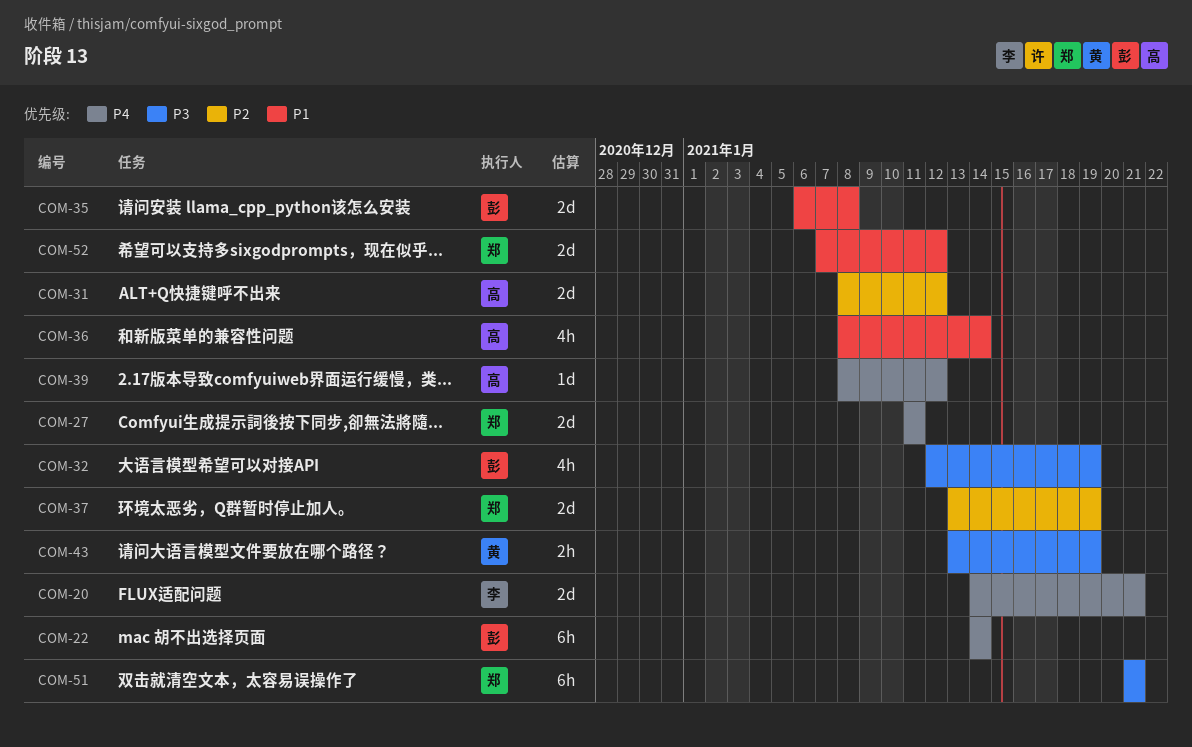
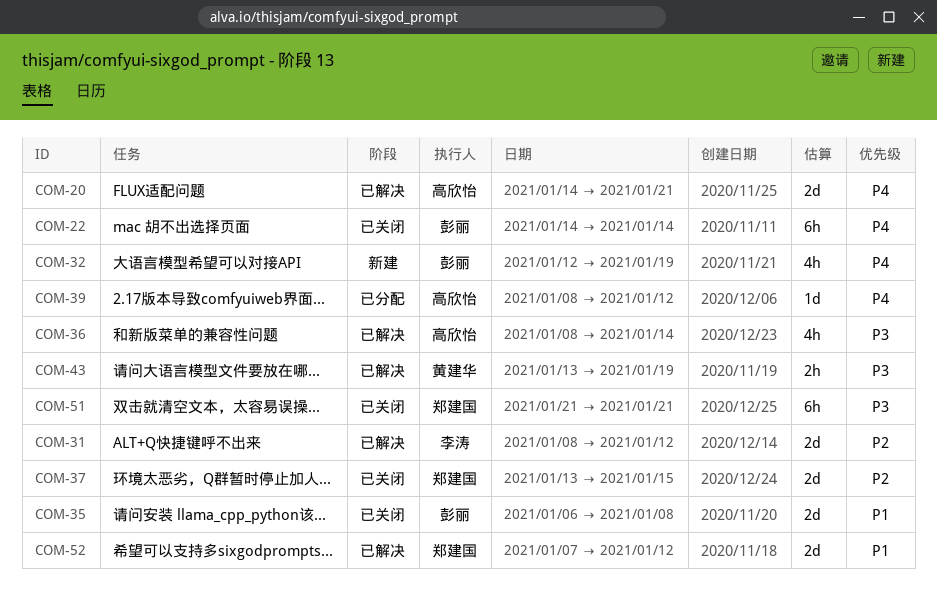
COM-20, owner: 李涛 -> 高欣怡
COM-27: present -> none
COM-31, owner: 高欣怡 -> 李涛
COM-32, priority: P3 -> P4
COM-36, priority: P1 -> P3
COM-37, due: Jan 19 -> Jan 15

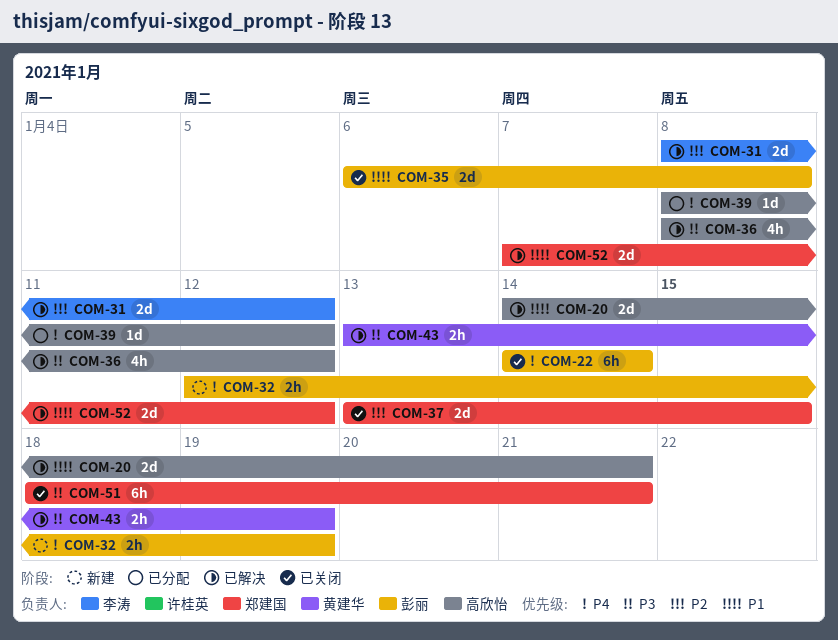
COM-20, priority: P4 -> P1
COM-32, estimate: 4h -> 2h
COM-36, due: Jan 14 -> Jan 12
COM-51, start: Jan 21 -> Jan 18

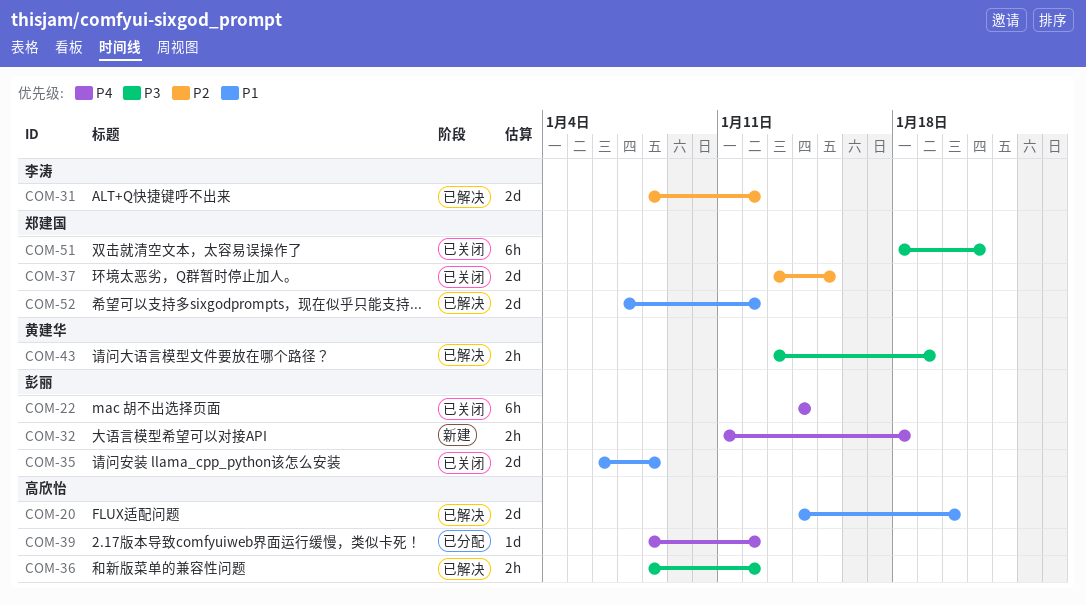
COM-20, due: Jan 21 -> Jan 20
COM-32, start: Jan 12 -> Jan 11
COM-32, due: Jan 19 -> Jan 18
COM-36, estimate: 4h -> 2h

